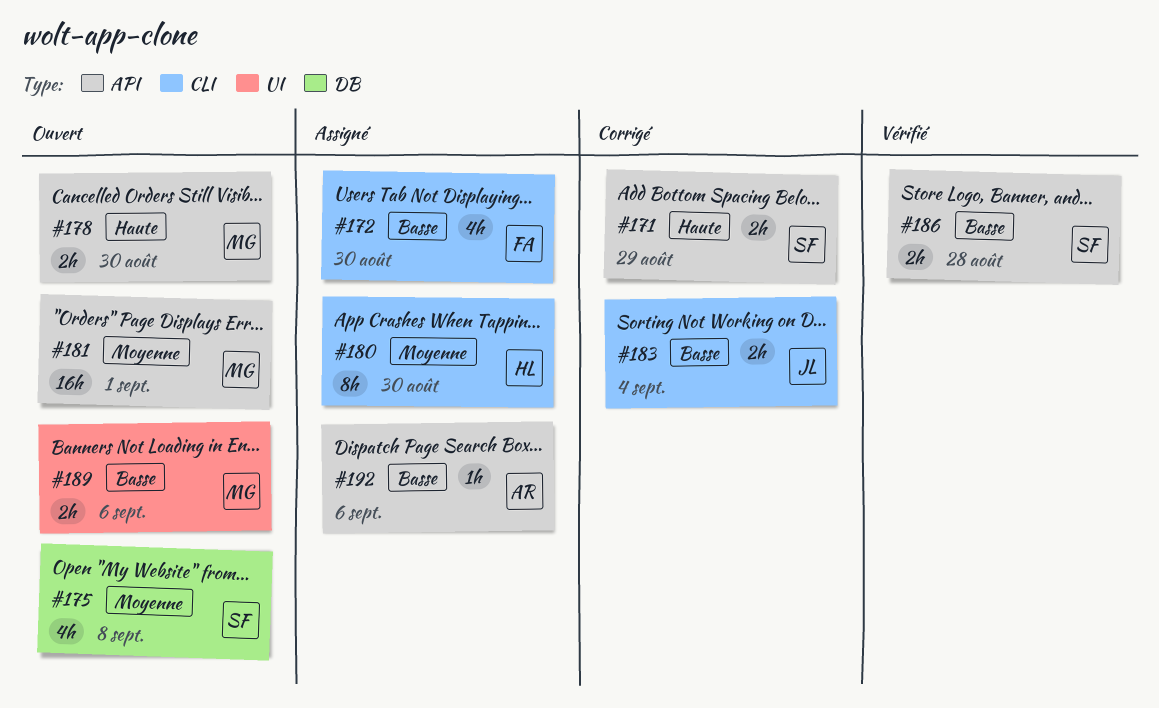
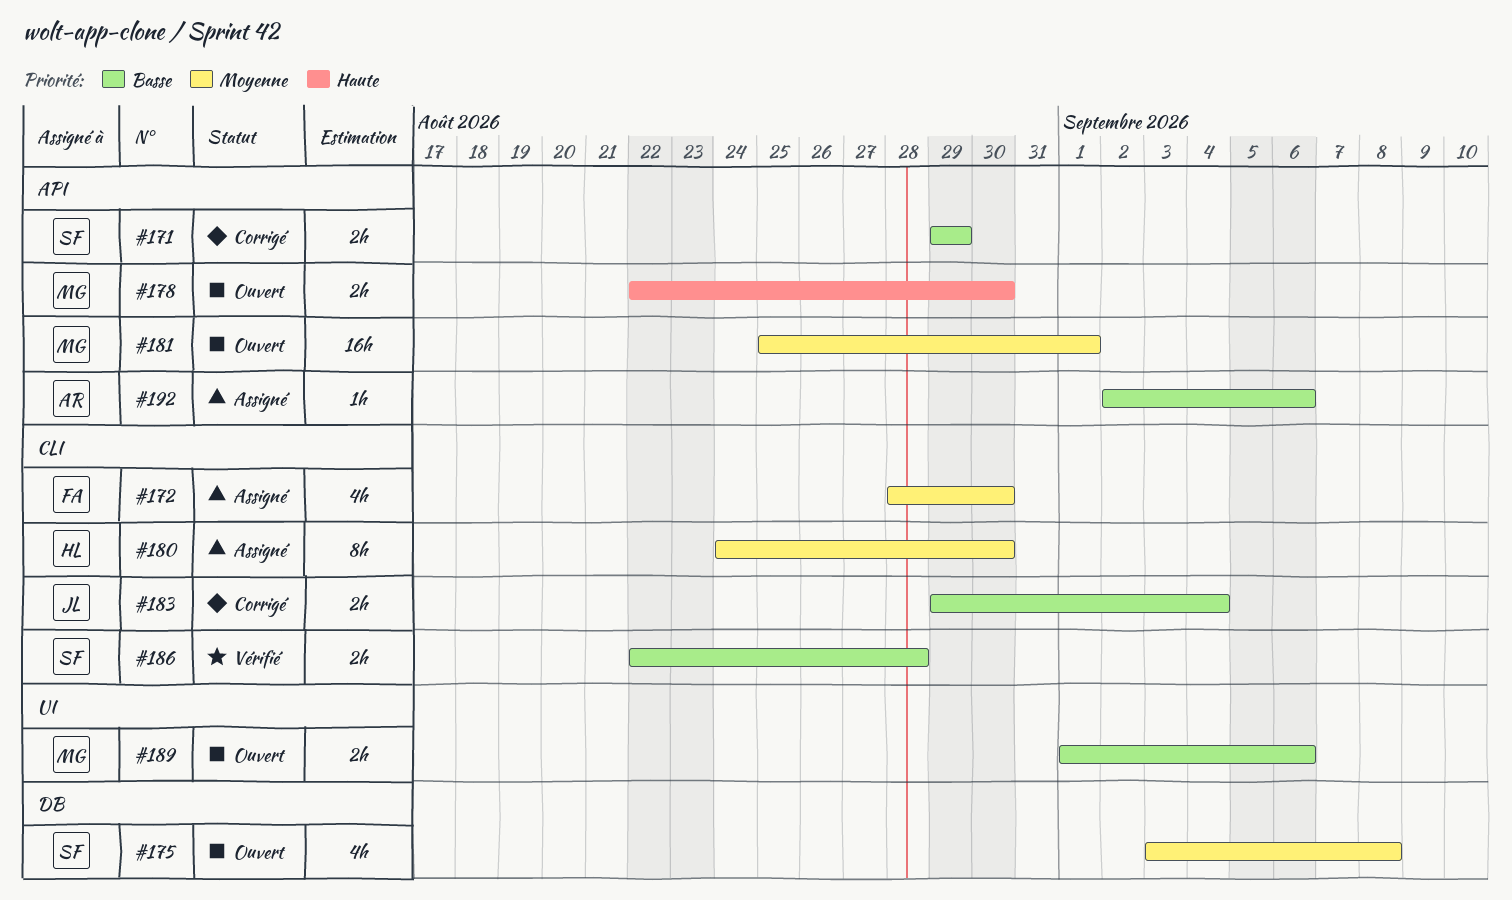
#171, priority: Haute -> Basse
#172, priority: Basse -> Moyenne
#186, label: API -> CLI

